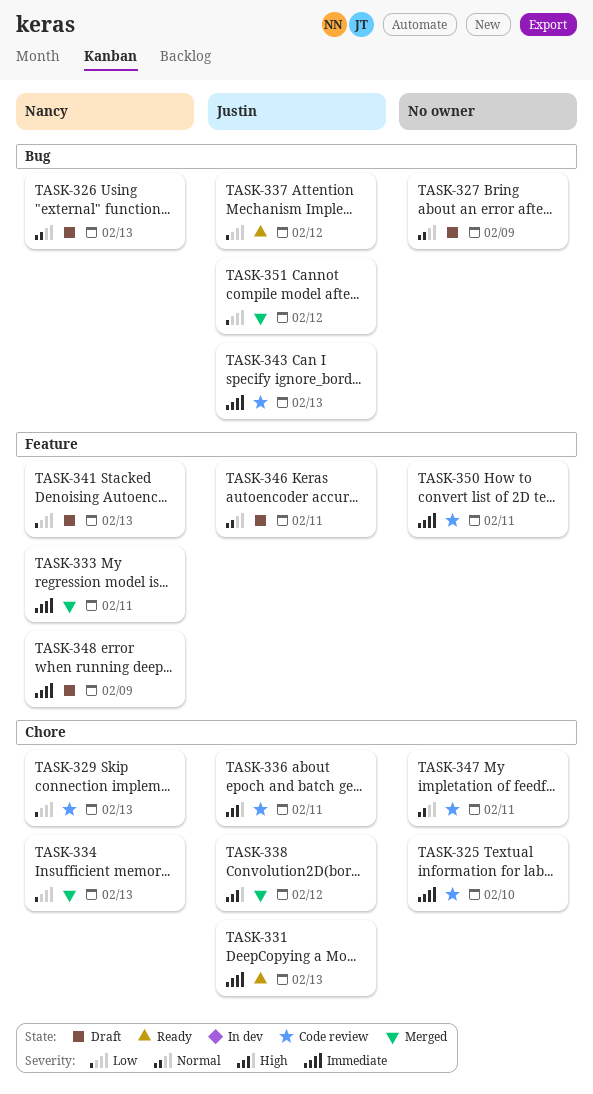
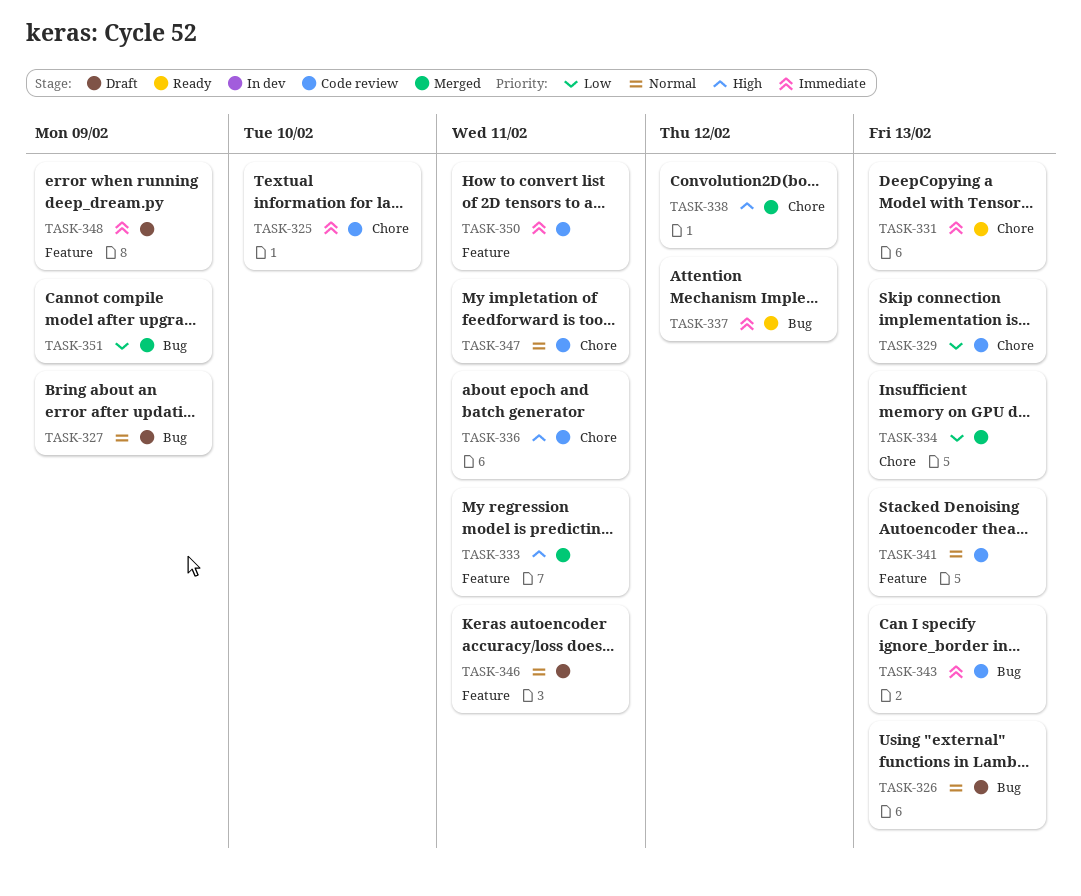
TASK-333, priority: Immediate -> High
TASK-337, priority: Low -> Immediate
TASK-341, status: Draft -> Code review
TASK-341, priority: Low -> Normal
TASK-351, due: Feb 12 -> Feb 9

